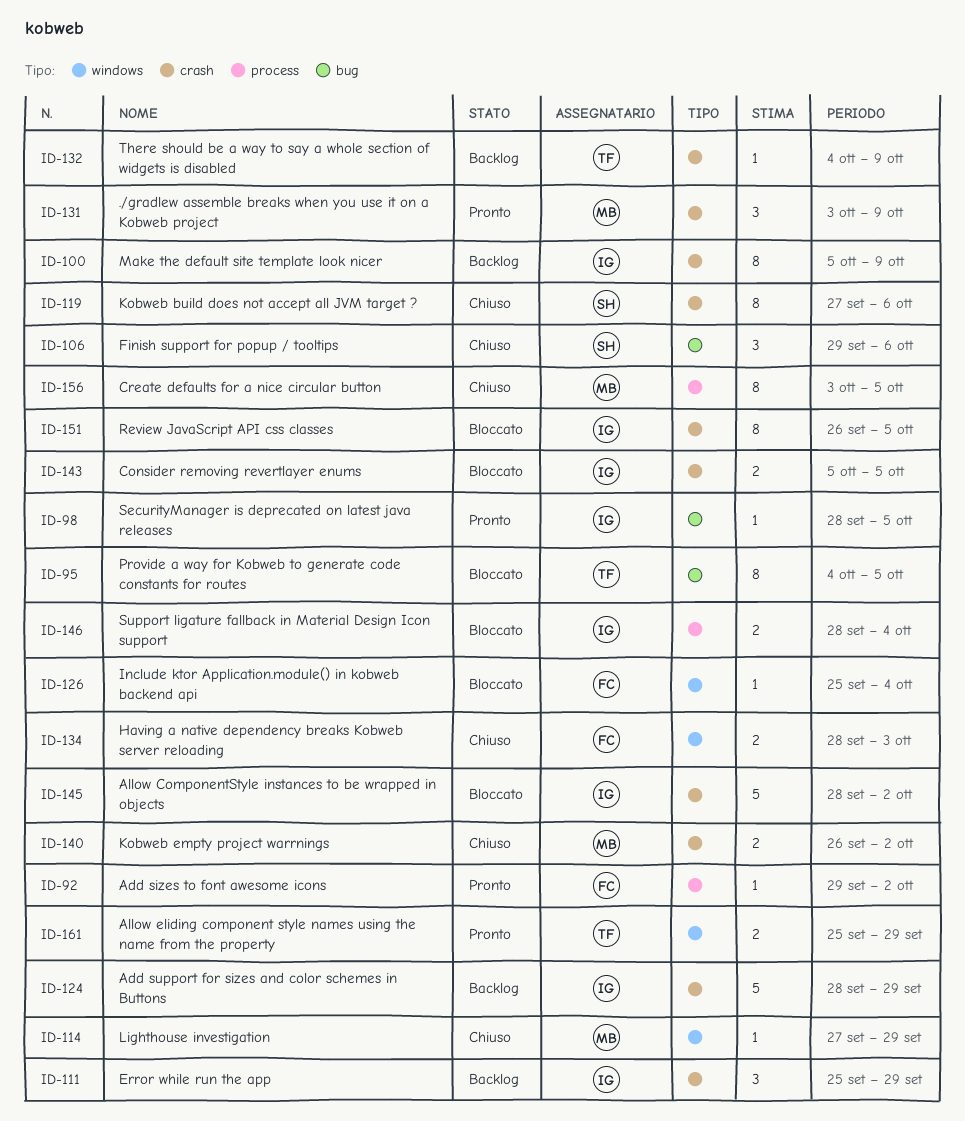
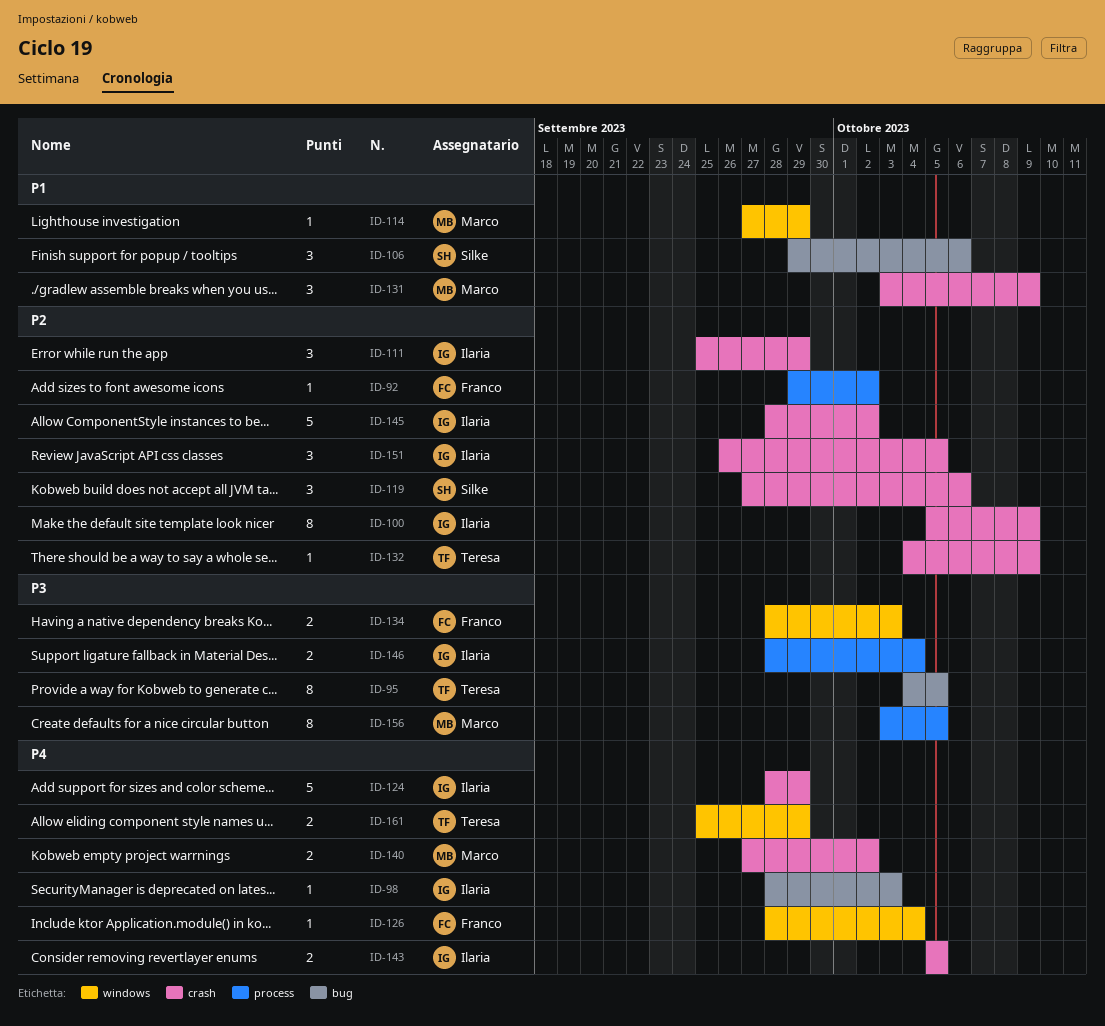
ID-98, due: Oct 5 -> Oct 3
ID-119, estimate: 8 -> 3
ID-126, start: Sep 25 -> Sep 28
ID-140, start: Sep 26 -> Sep 27
ID-151, estimate: 8 -> 3

